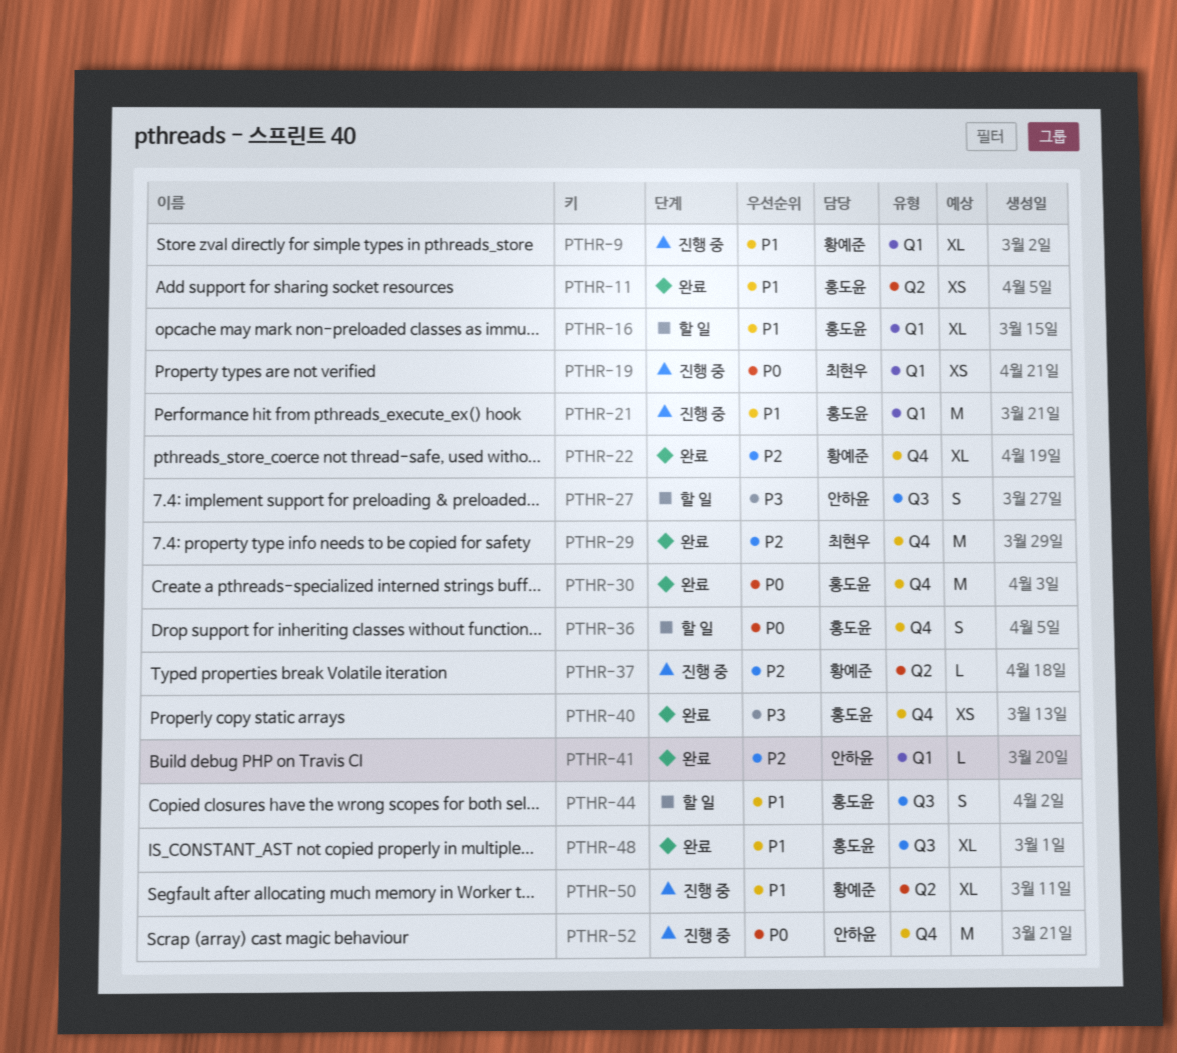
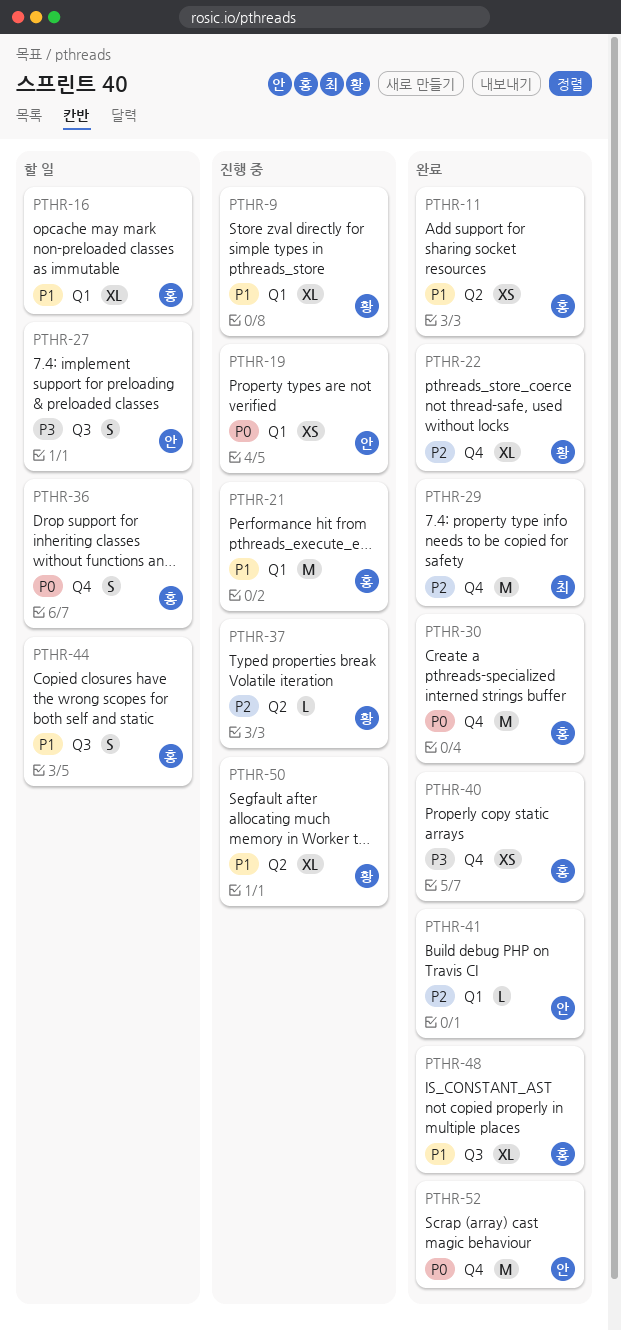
PTHR-19, owner: 최현우 -> 안하윤
PTHR-52, status: 진행 중 -> 완료

